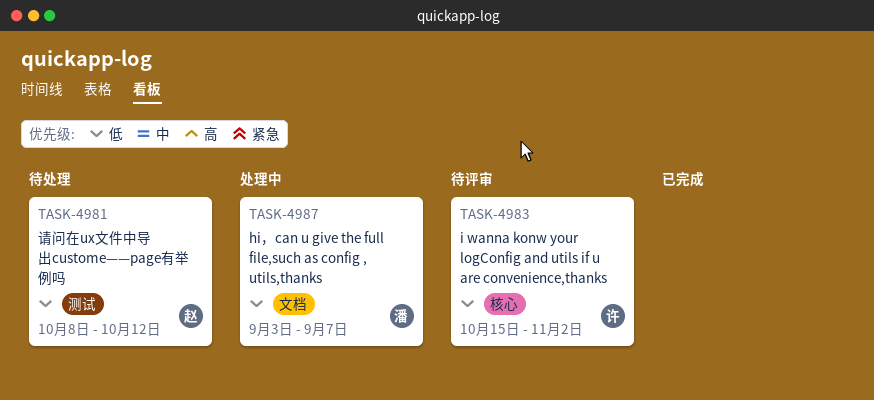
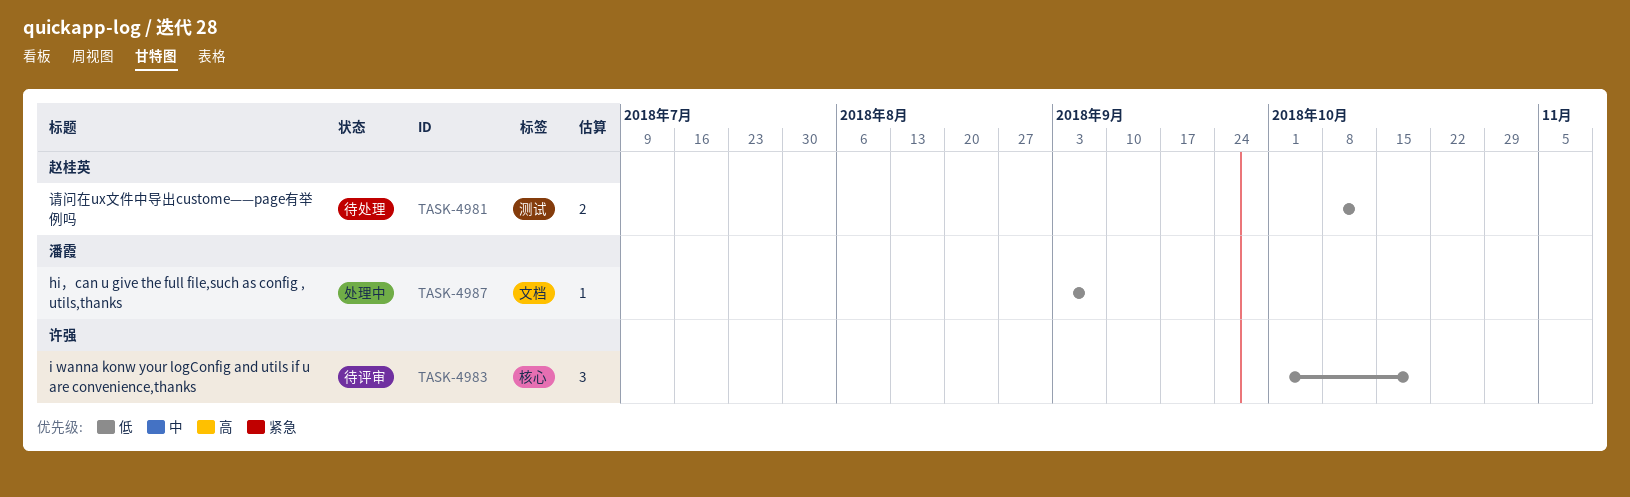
TASK-4983, start: Oct 15 -> Oct 1
TASK-4983, due: Nov 2 -> Oct 19

